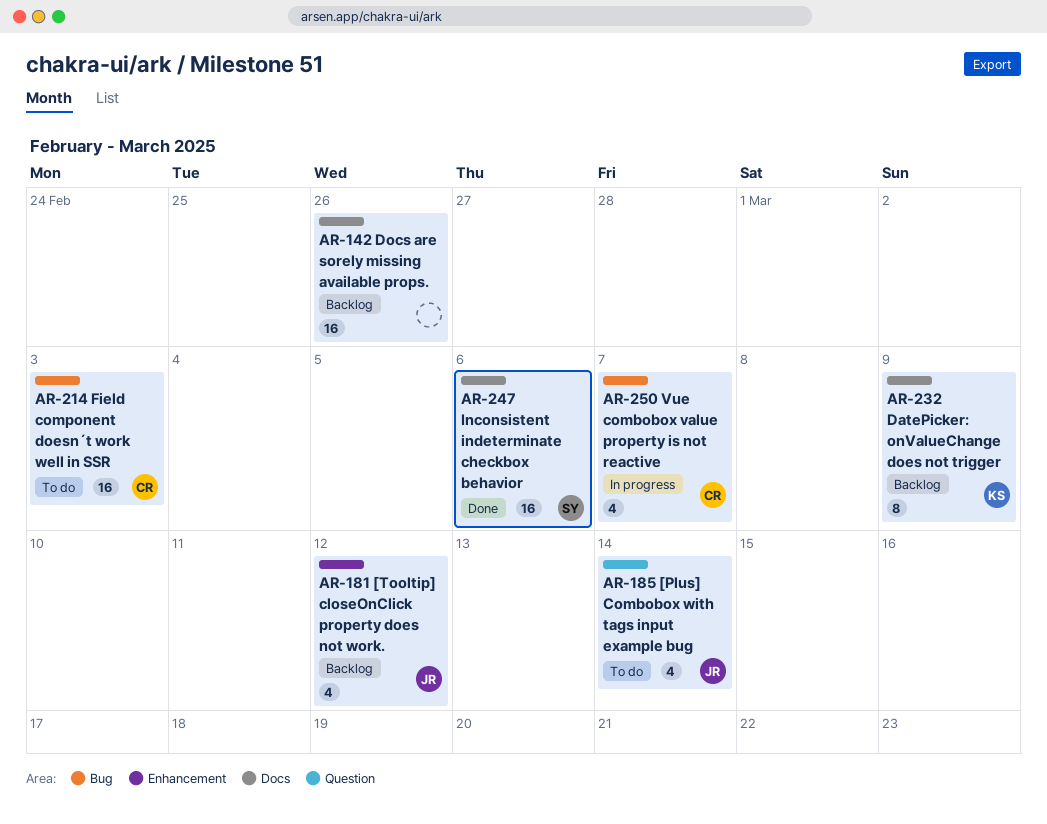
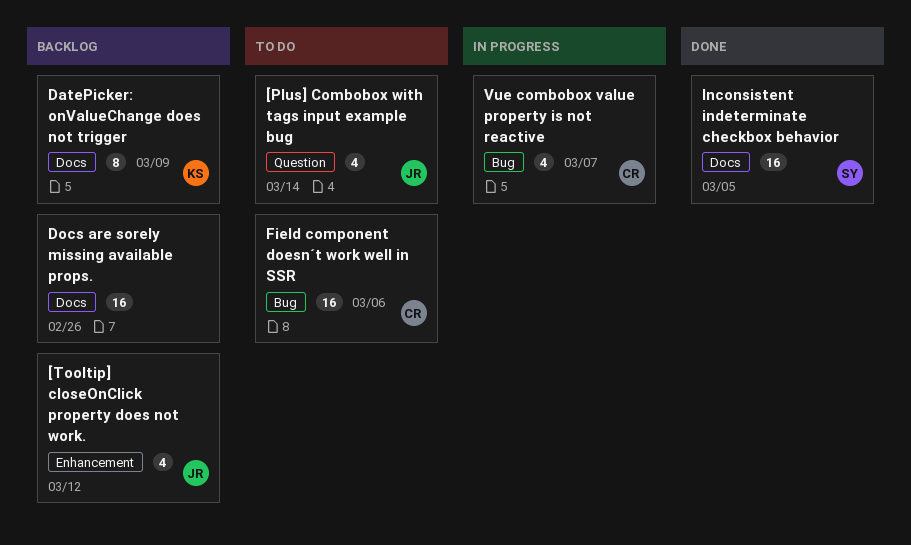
Field component doesn´t work well in SSR, due: Mar 3 -> Mar 6
Inconsistent indeterminate checkbox behavior, due: Mar 6 -> Mar 5

